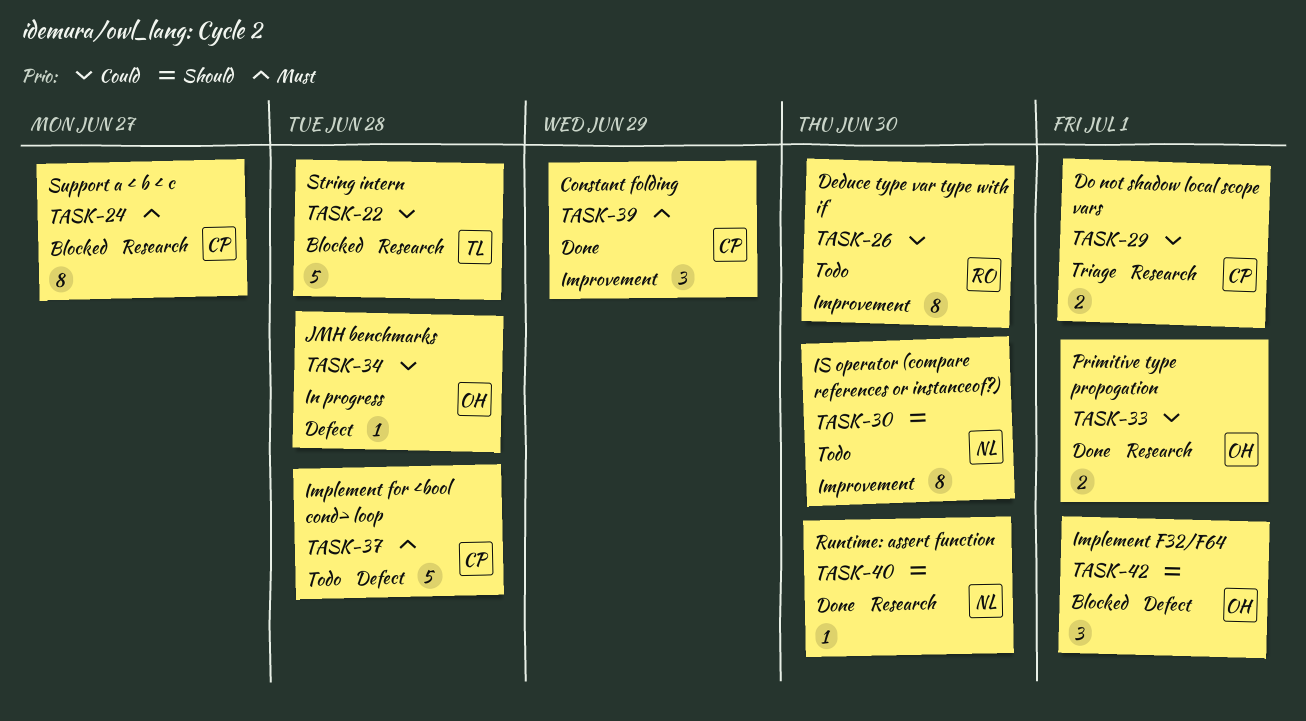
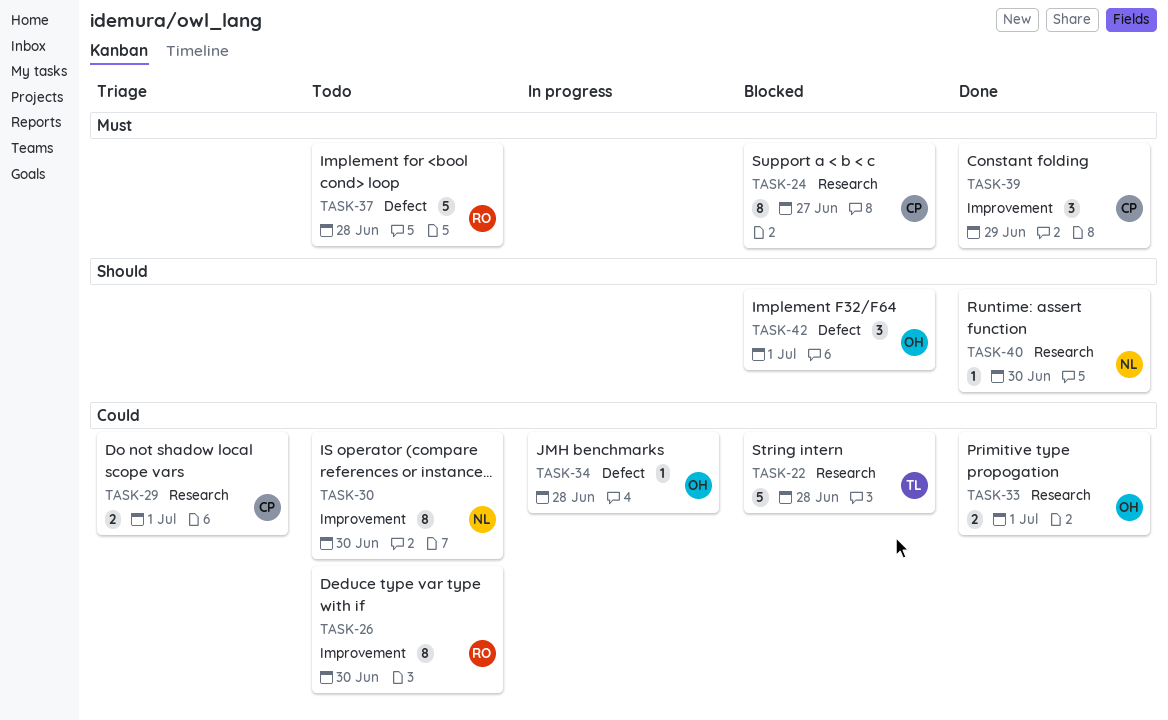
TASK-30, priority: Should -> Could
TASK-37, owner: CP -> RO

